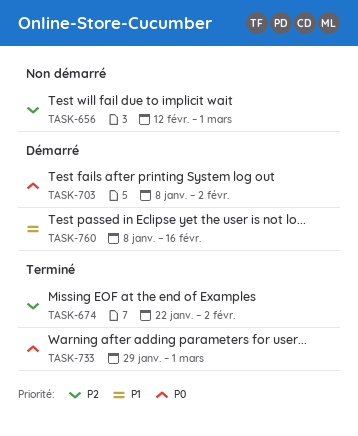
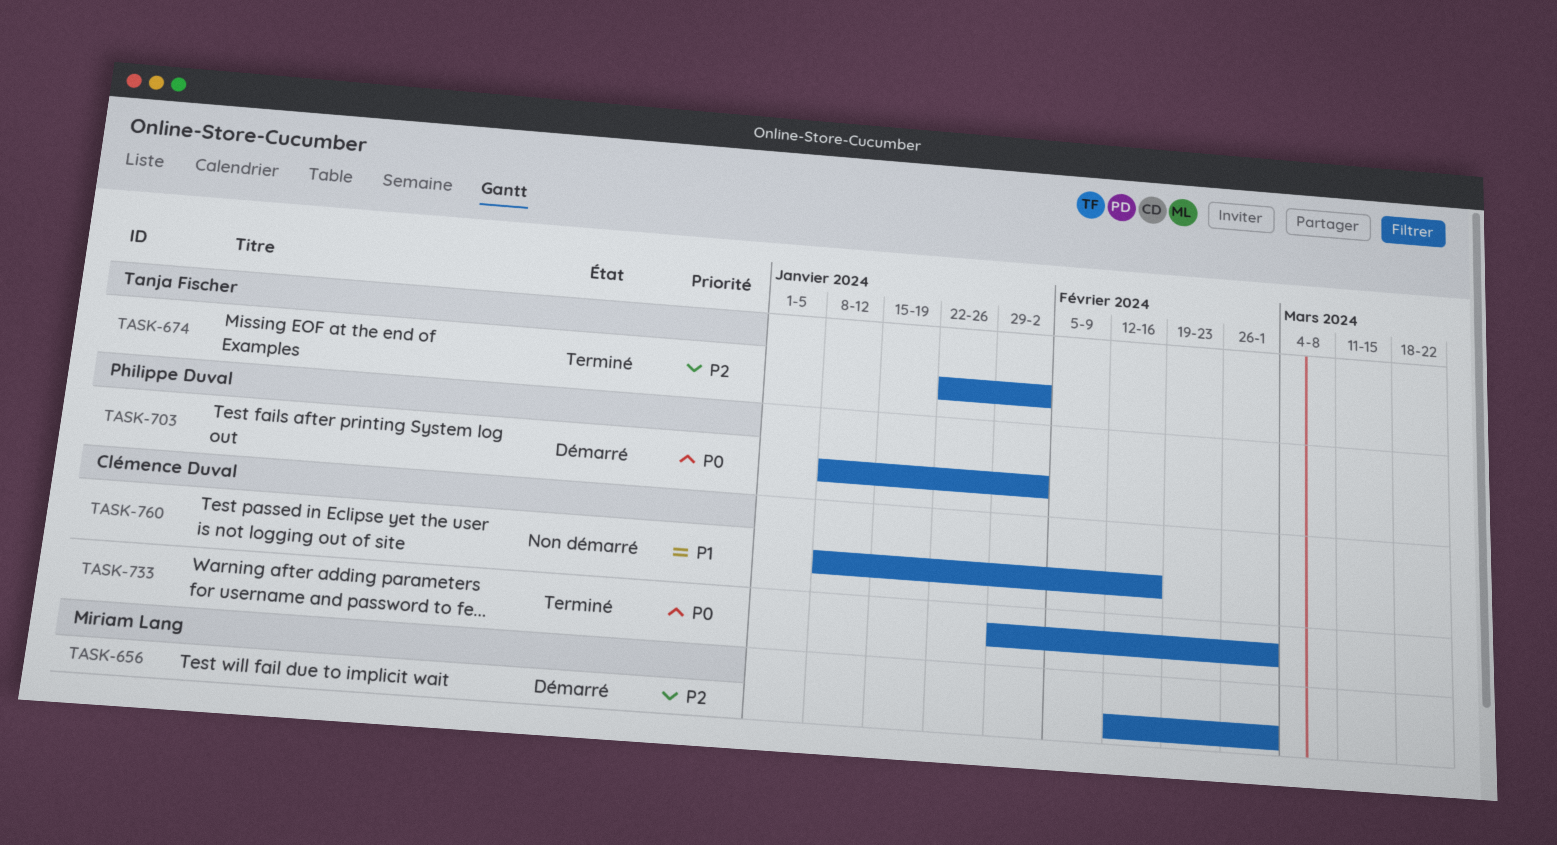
TASK-656, status: Non démarré -> Démarré
TASK-760, status: Démarré -> Non démarré

